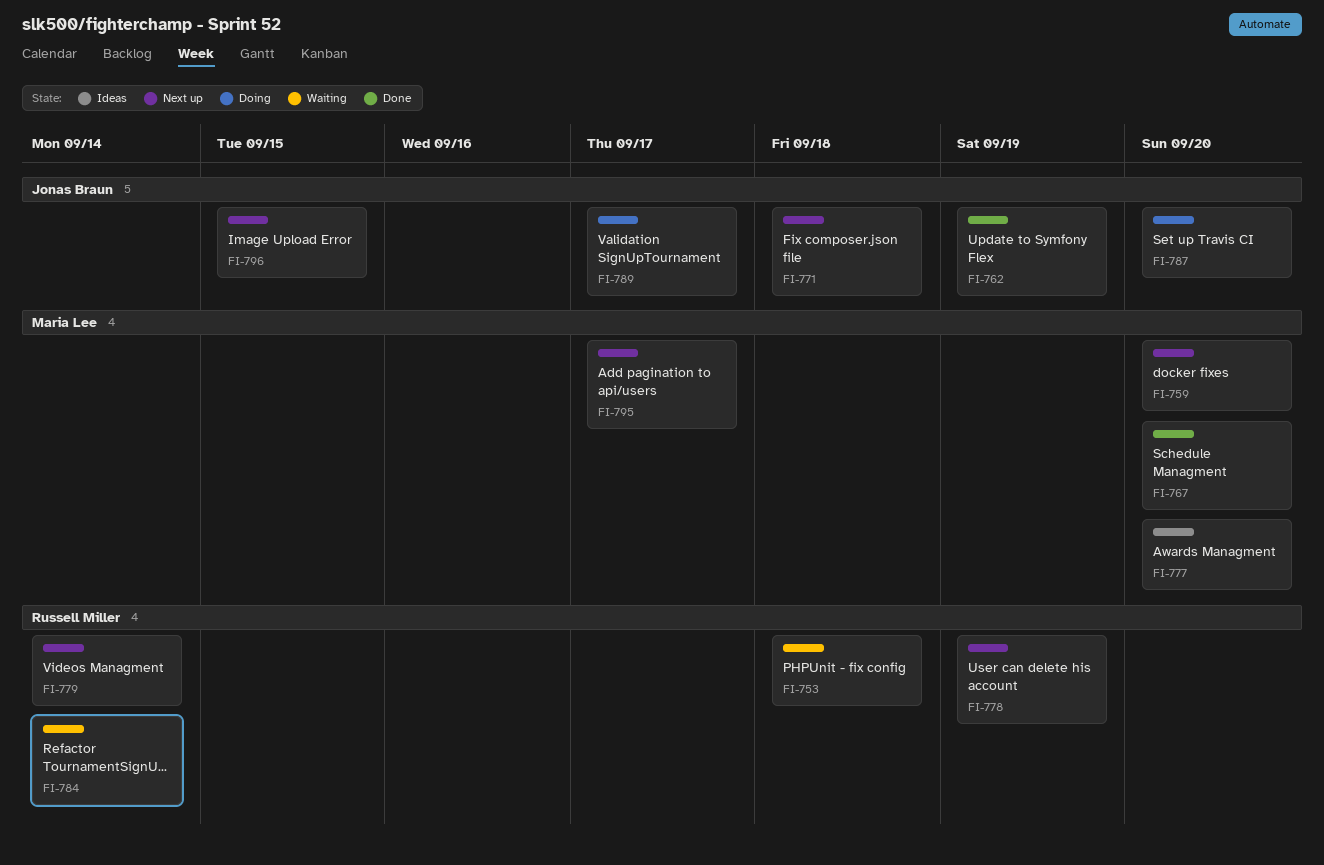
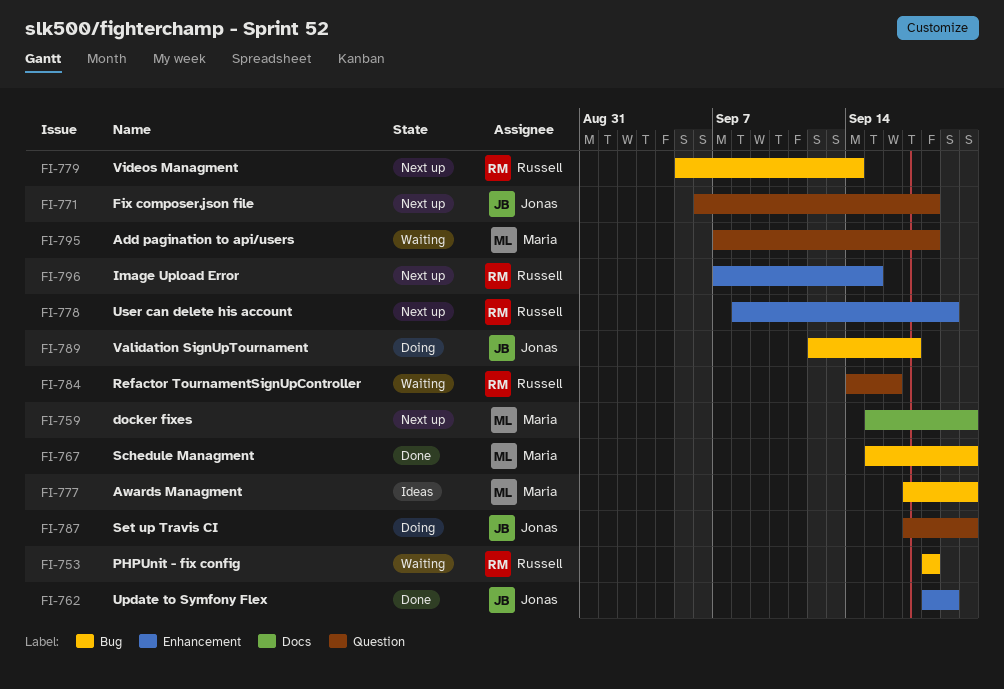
FI-784, due: Sep 14 -> Sep 16
FI-795, status: Next up -> Waiting
FI-795, due: Sep 17 -> Sep 18
FI-796, owner: Jonas Braun -> Russell Miller

